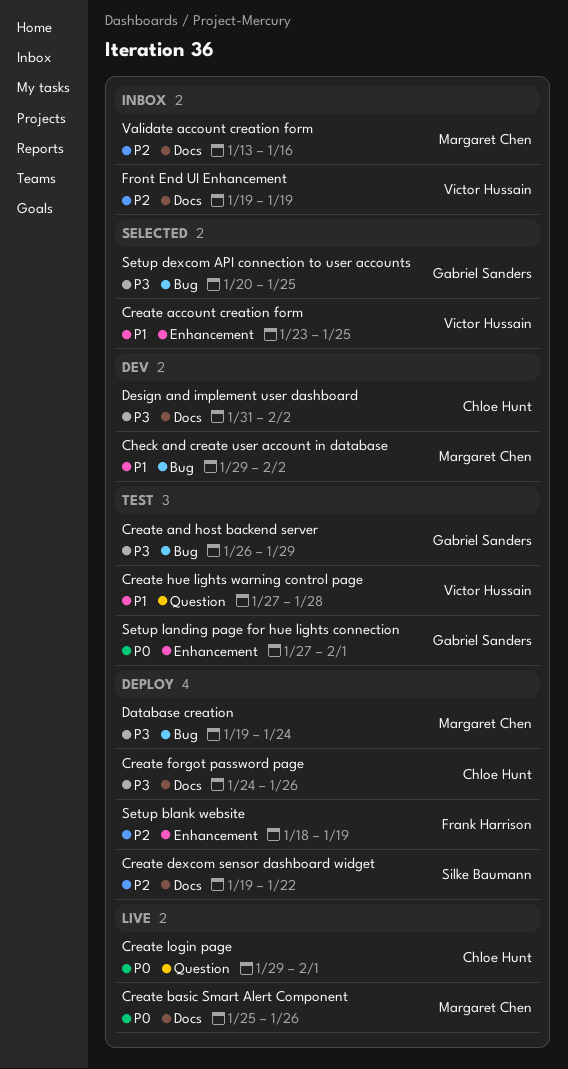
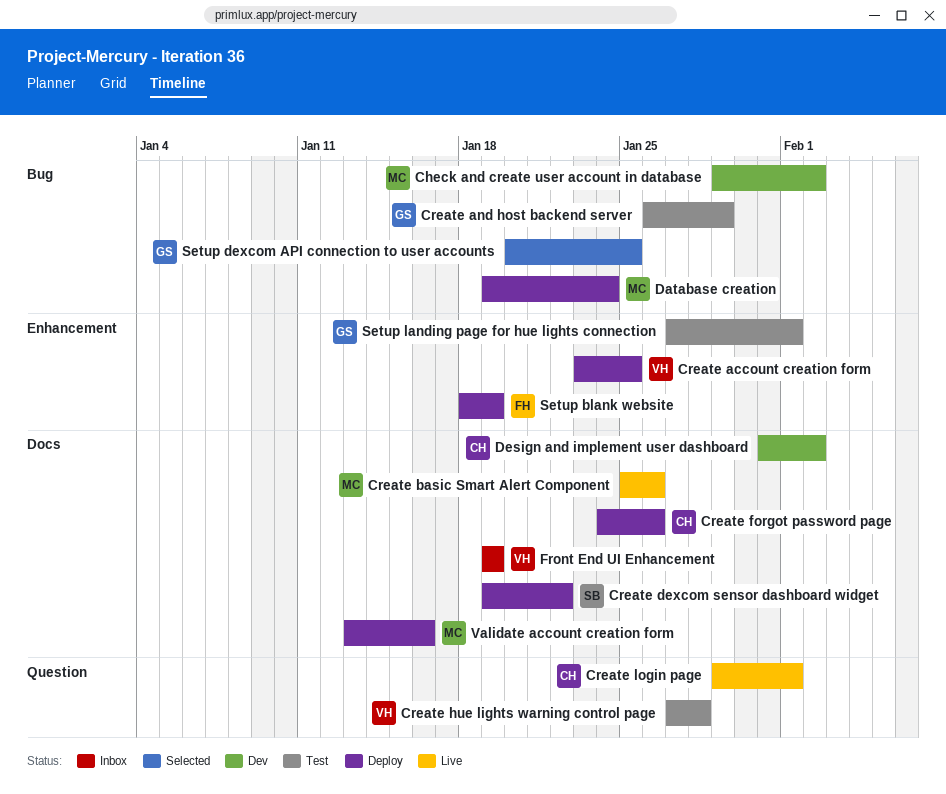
Create account creation form, status: Selected -> Deploy
Validate account creation form, status: Inbox -> Deploy

